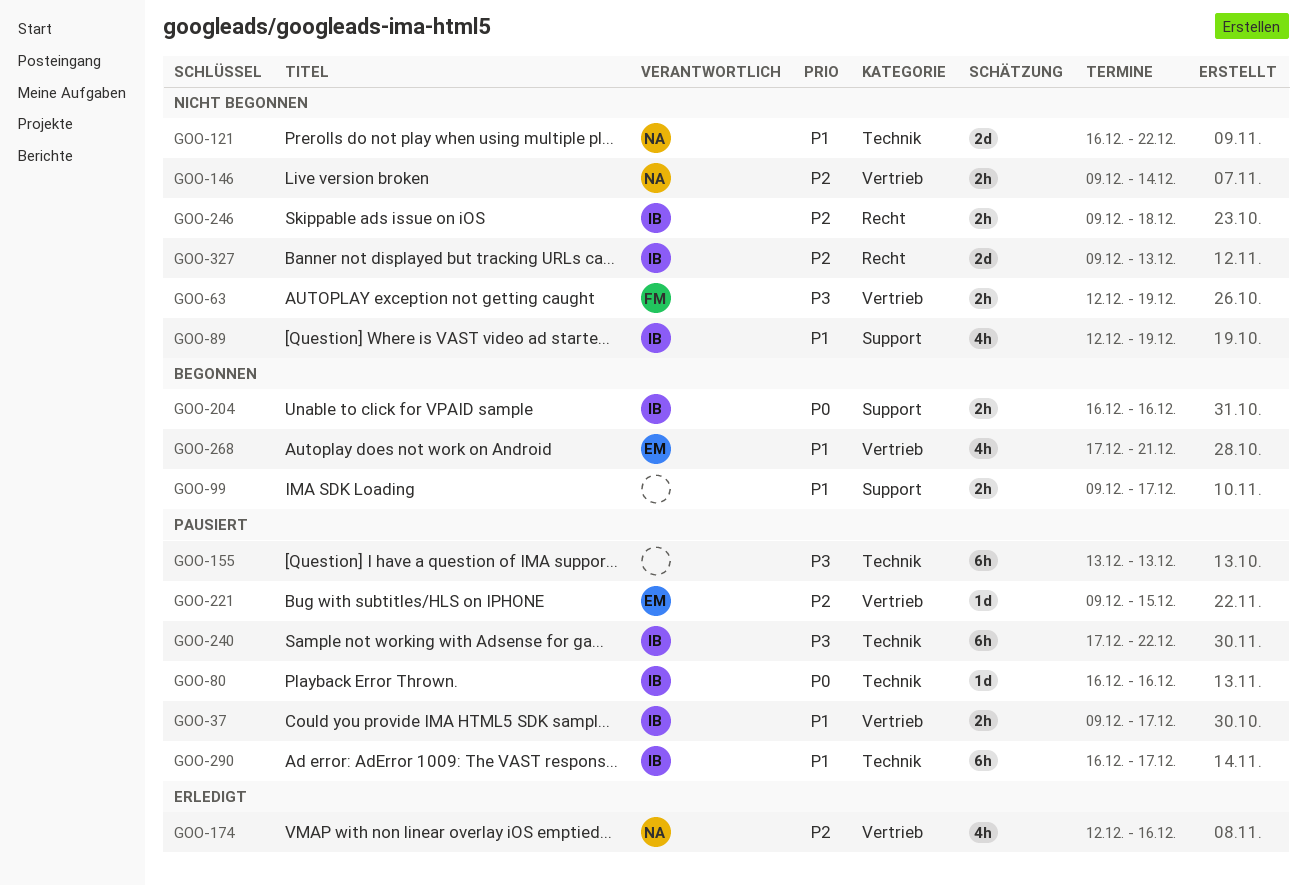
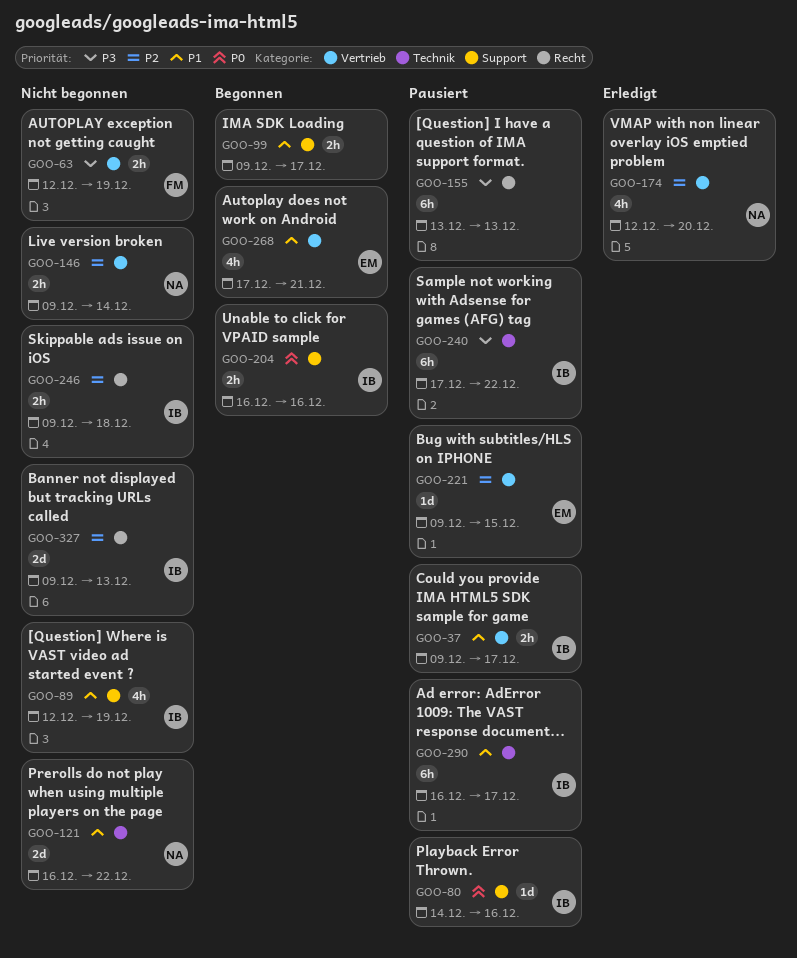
GOO-80, label: Technik -> Support
GOO-80, start: Dec 16 -> Dec 14
GOO-155, label: Technik -> Recht
GOO-174, due: Dec 16 -> Dec 20

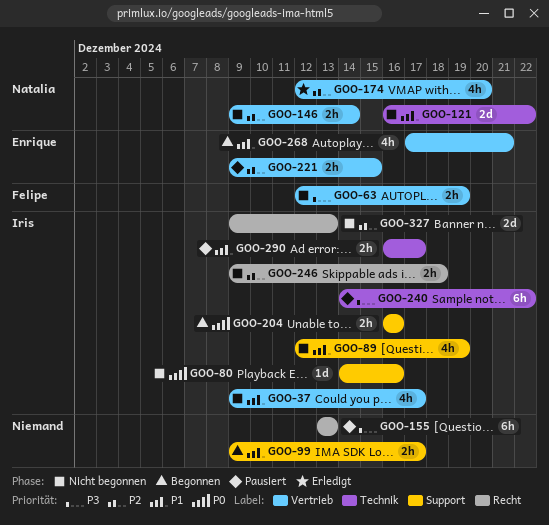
GOO-37, status: Pausiert -> Nicht begonnen
GOO-37, estimate: 2h -> 4h
GOO-80, status: Pausiert -> Nicht begonnen
GOO-221, estimate: 1d -> 2h
GOO-240, start: Dec 17 -> Dec 14
GOO-290, estimate: 6h -> 2h

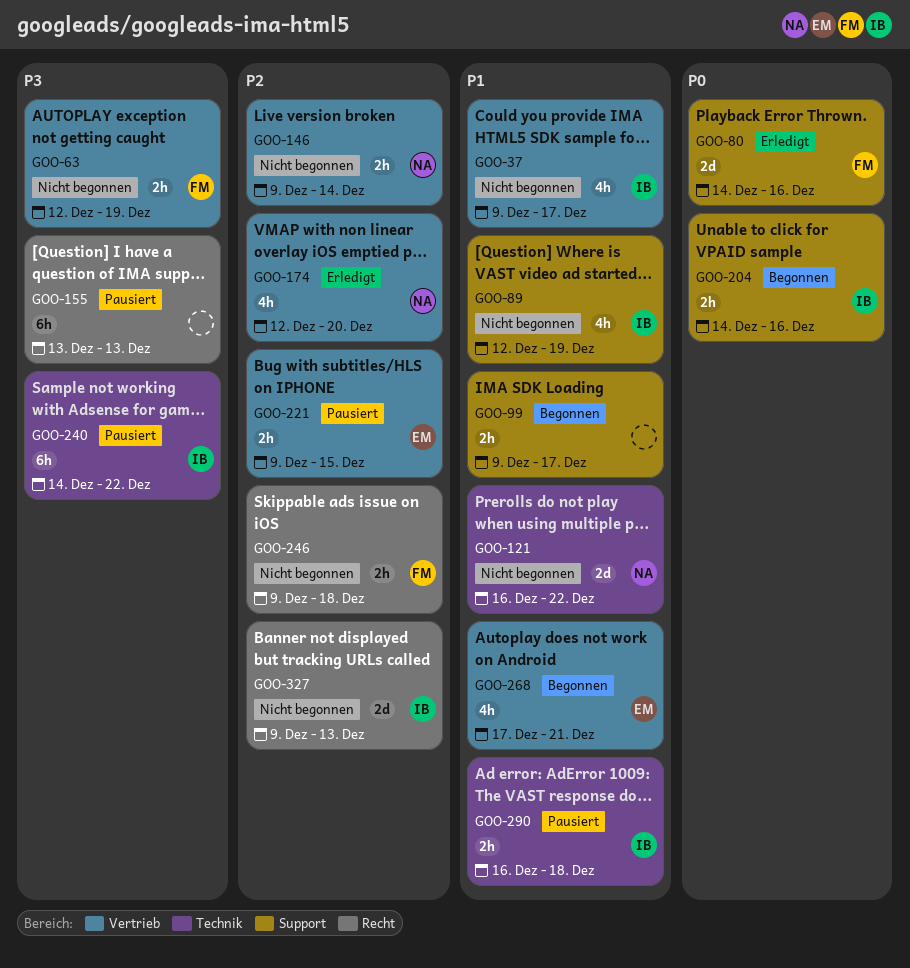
GOO-80, status: Nicht begonnen -> Erledigt
GOO-80, owner: Iris -> Felipe
GOO-80, estimate: 1d -> 2d
GOO-204, start: Dec 16 -> Dec 14
GOO-246, owner: Iris -> Felipe
GOO-290, due: Dec 17 -> Dec 18

